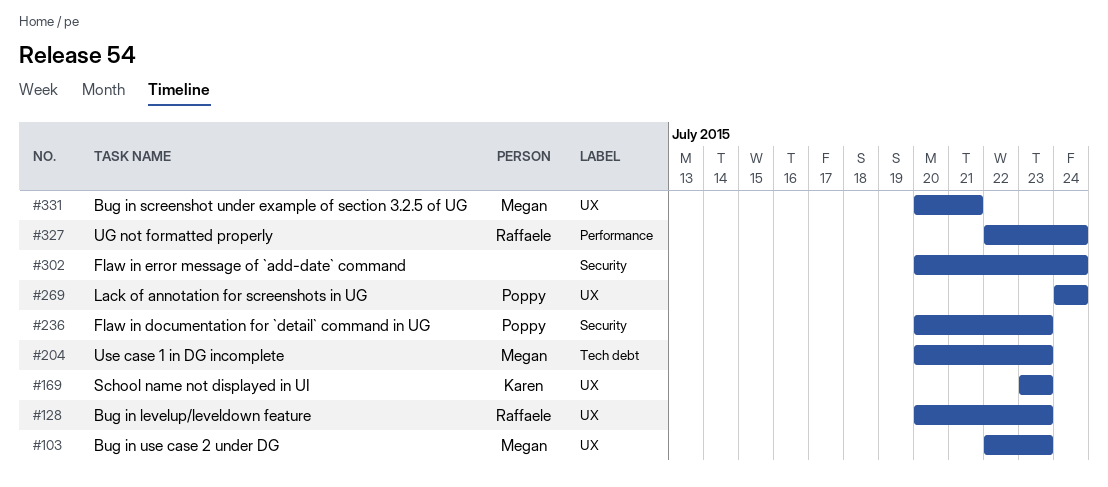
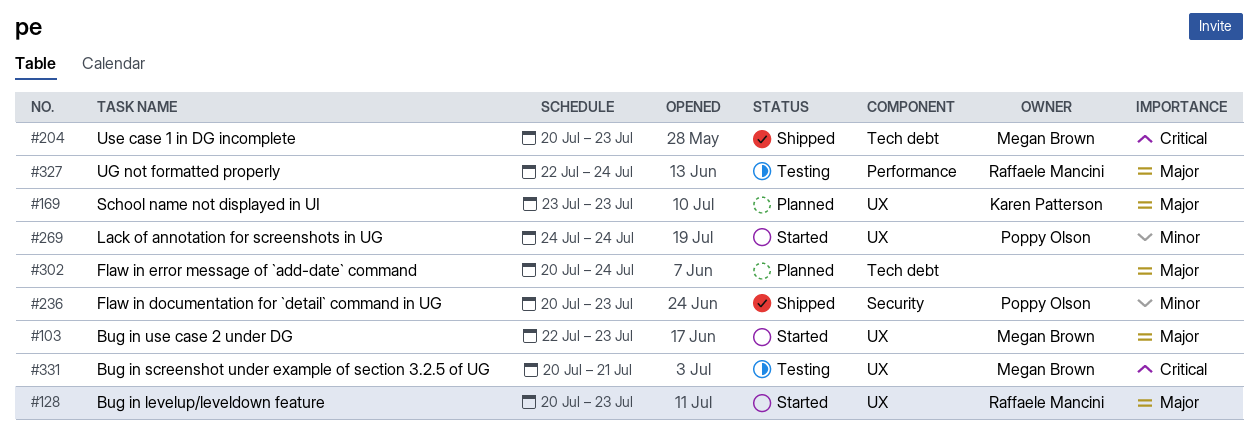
#302, label: Security -> Tech debt

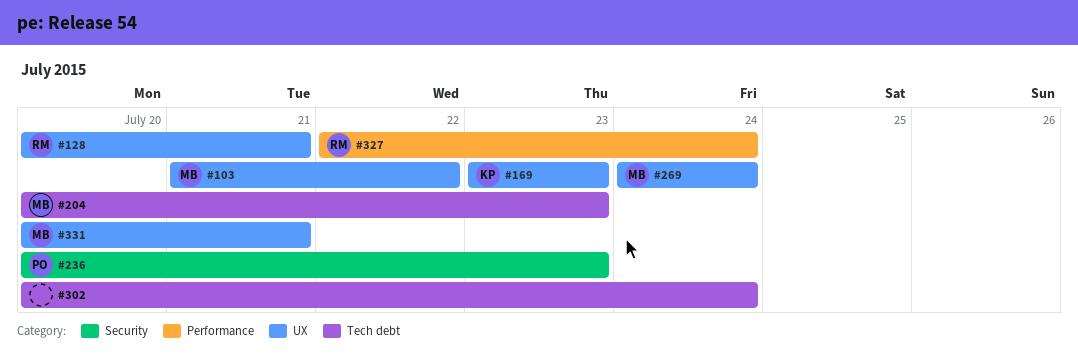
#103, start: Jul 22 -> Jul 21
#103, due: Jul 23 -> Jul 22
#128, due: Jul 23 -> Jul 21
#269, owner: Poppy Olson -> Megan Brown

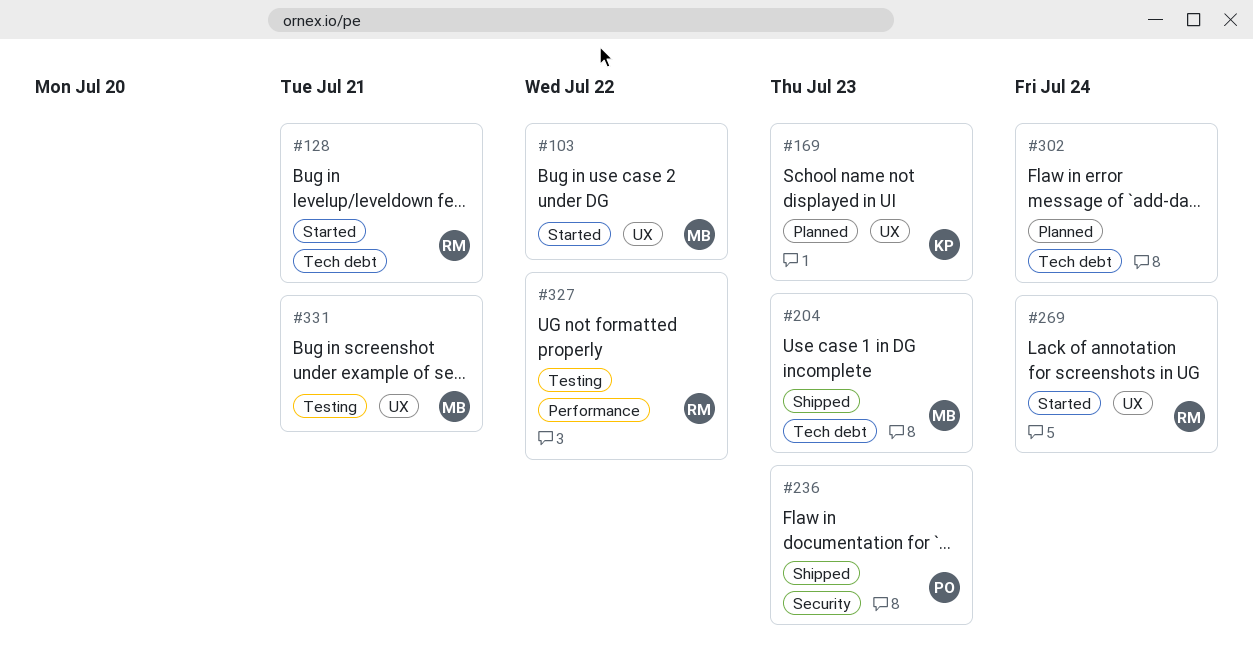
#128, label: UX -> Tech debt
#269, owner: MB -> RM
#327, due: Jul 24 -> Jul 22

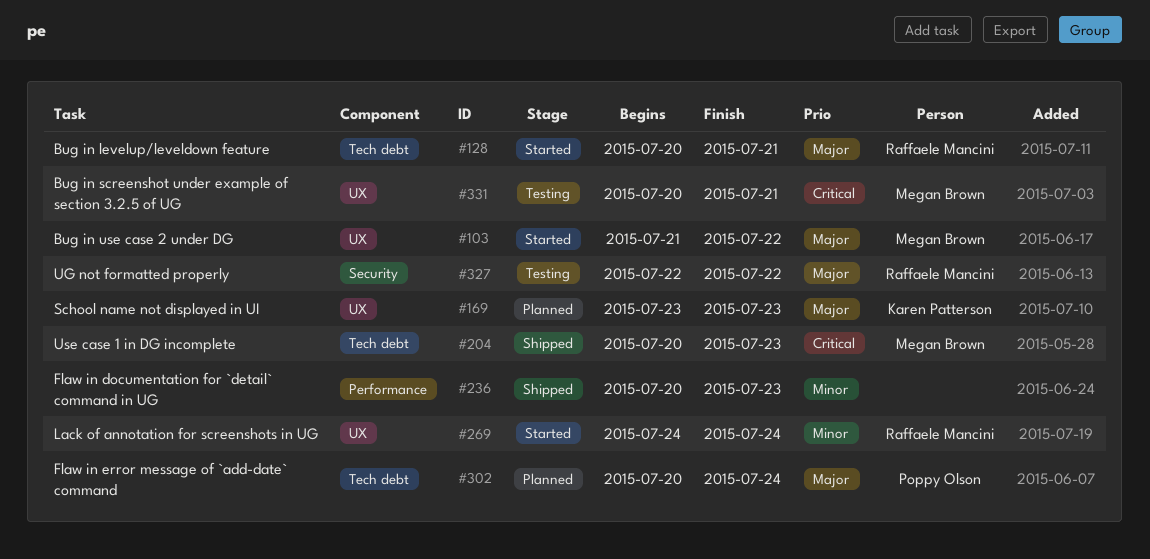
#236, owner: Poppy Olson -> none
#236, label: Security -> Performance
#302, owner: none -> Poppy Olson
#327, label: Performance -> Security

